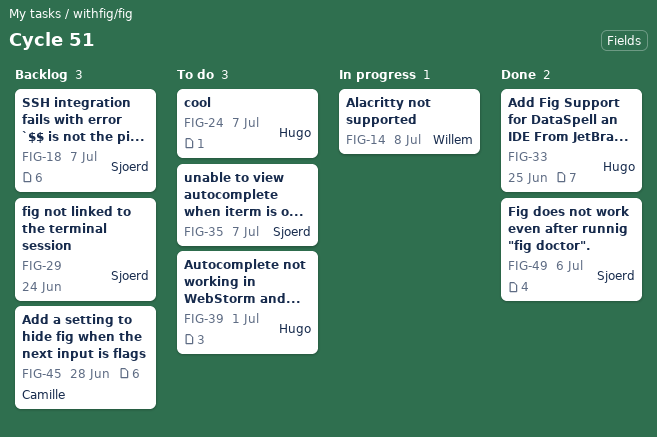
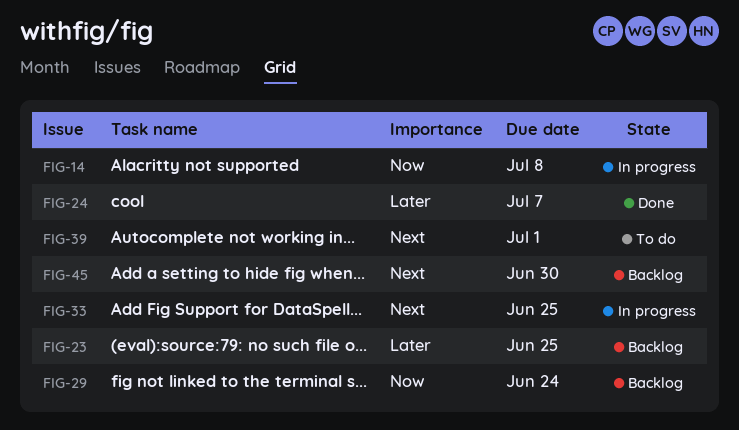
FIG-18: present -> none
FIG-23: none -> present
FIG-24, status: To do -> Done
FIG-33, status: Done -> In progress
FIG-35: present -> none
FIG-45, due: Jun 28 -> Jun 30
FIG-49: present -> none

